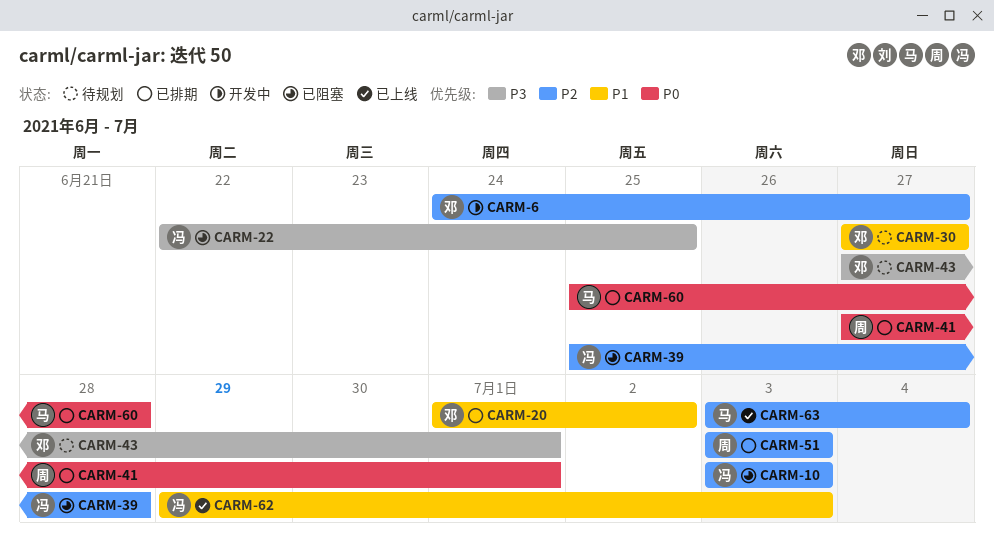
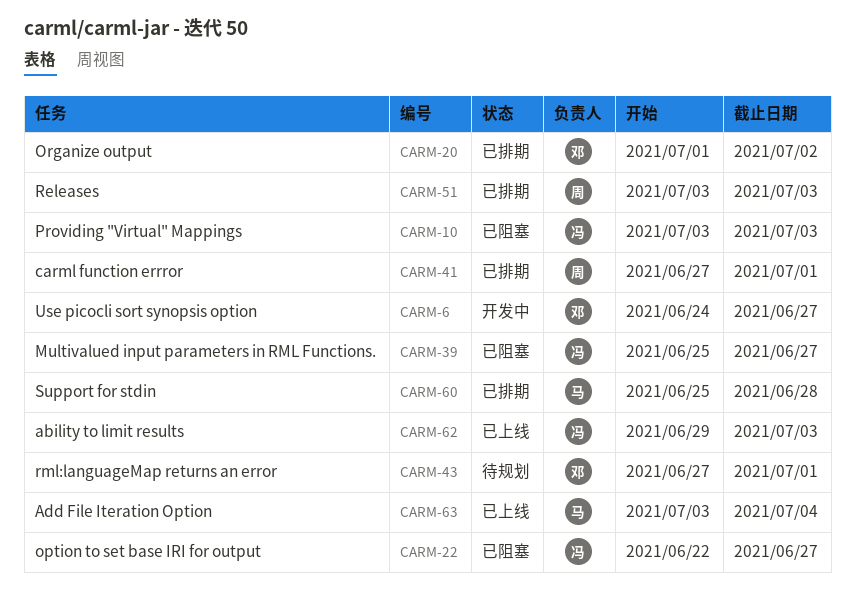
CARM-22, due: Jun 25 -> Jun 27
CARM-30: present -> none
CARM-39, due: Jun 28 -> Jun 27

